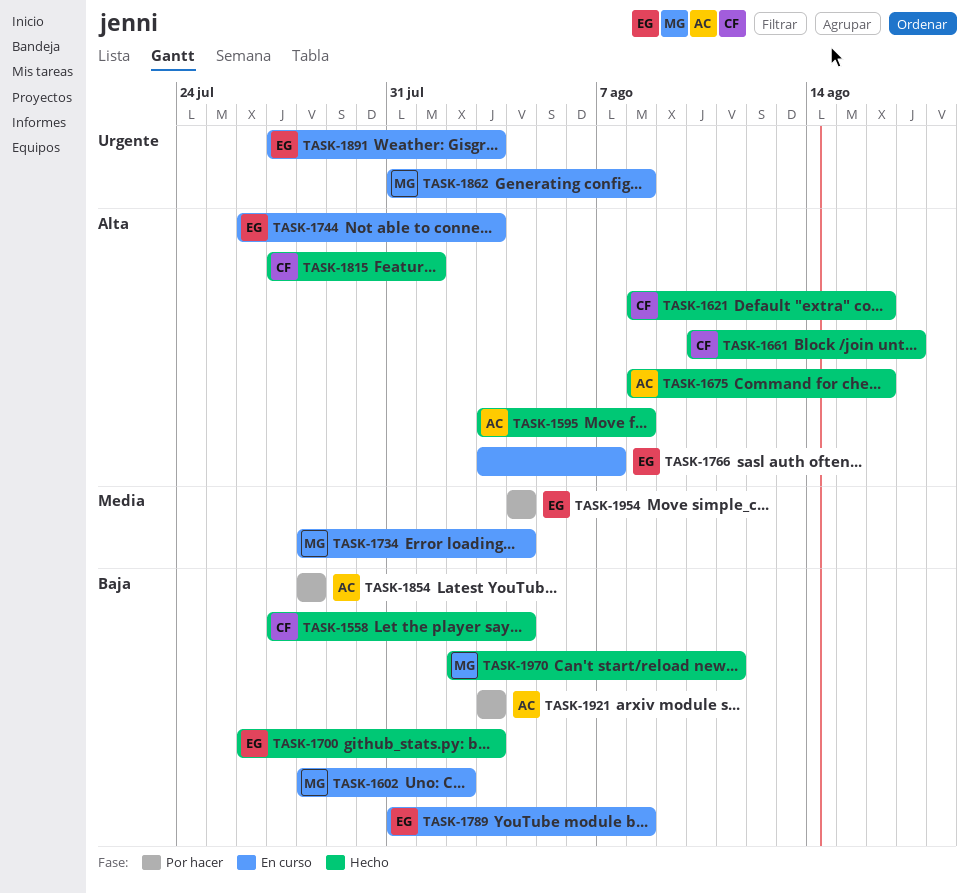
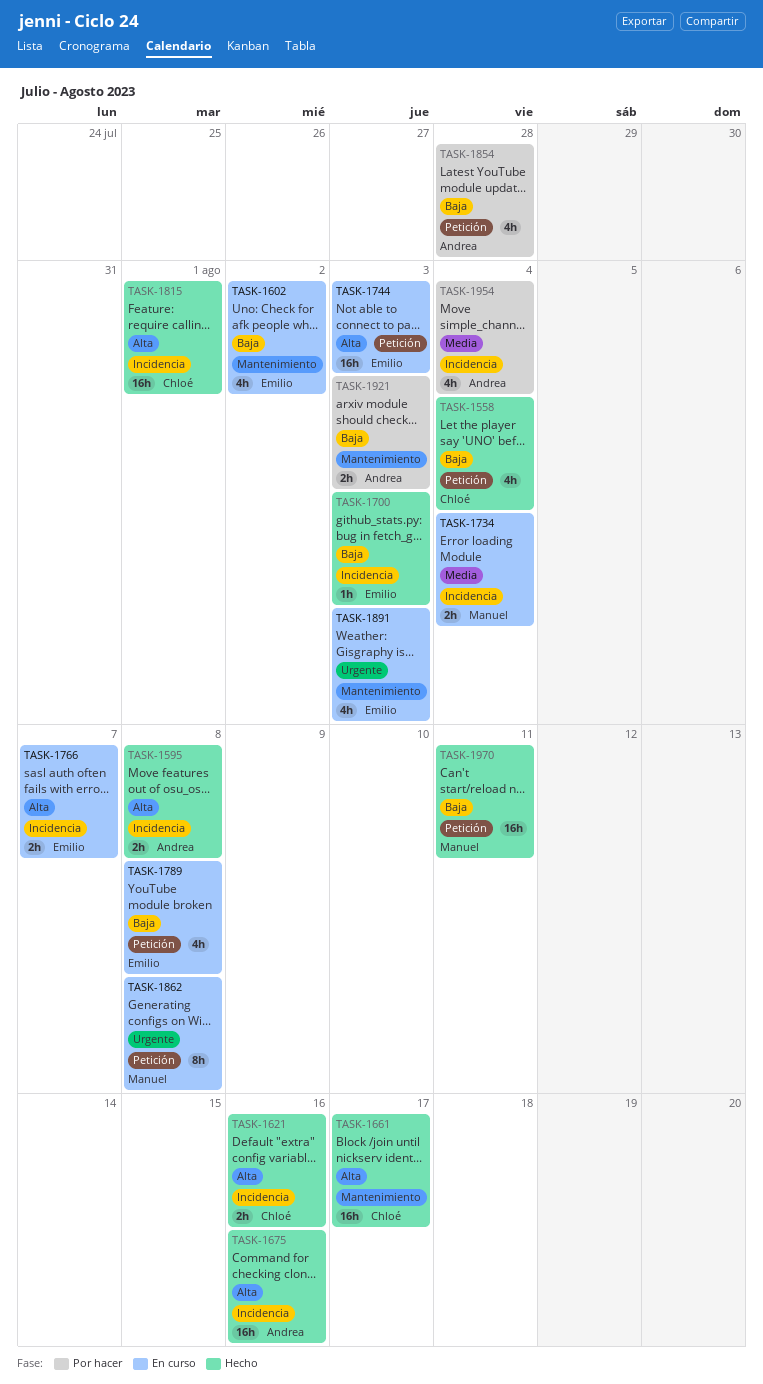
TASK-1602, owner: Manuel -> Emilio
TASK-1954, owner: Emilio -> Andrea

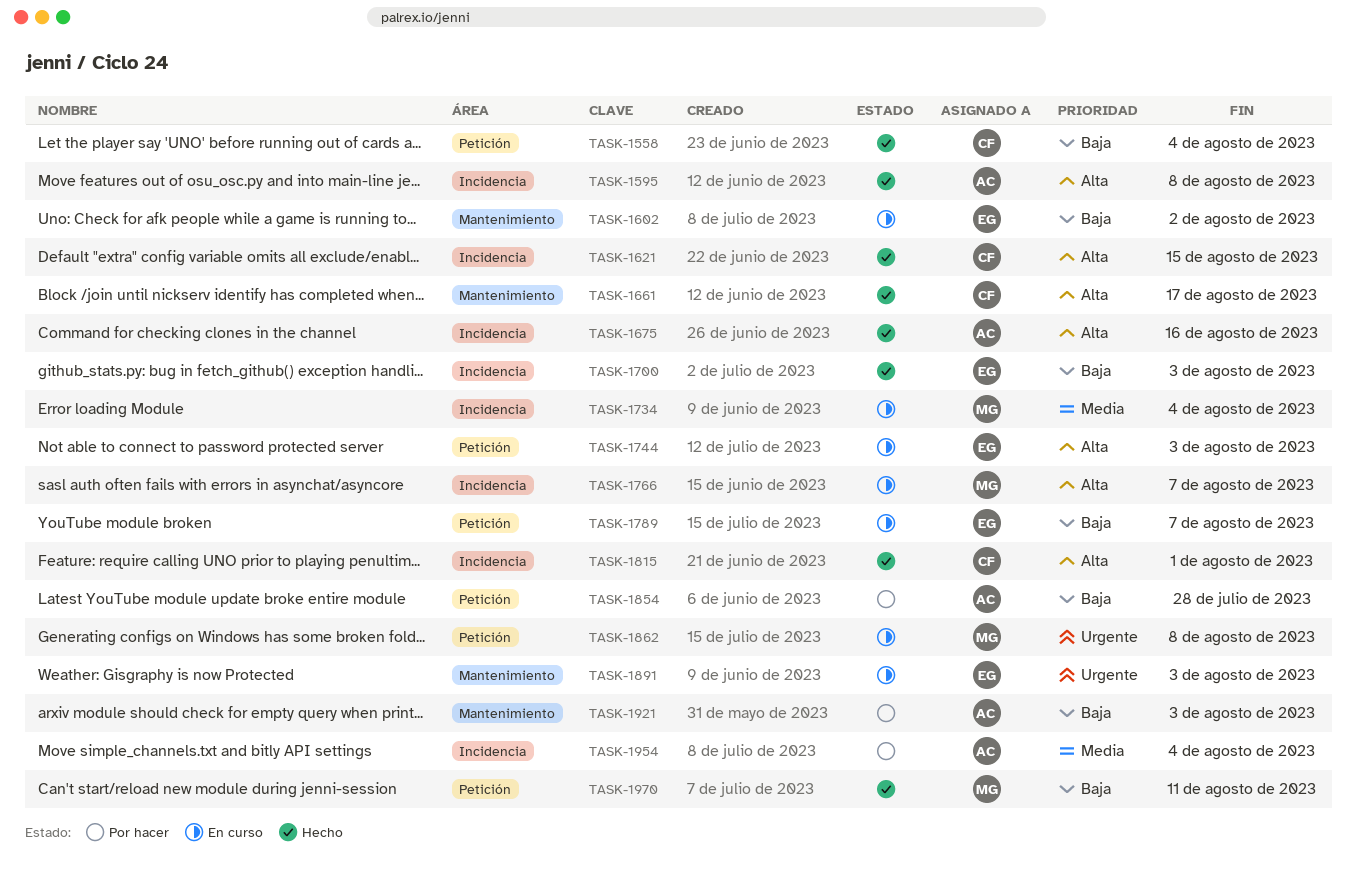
TASK-1621, due: Aug 16 -> Aug 15
TASK-1766, owner: Emilio -> Manuel
TASK-1789, due: Aug 8 -> Aug 7

